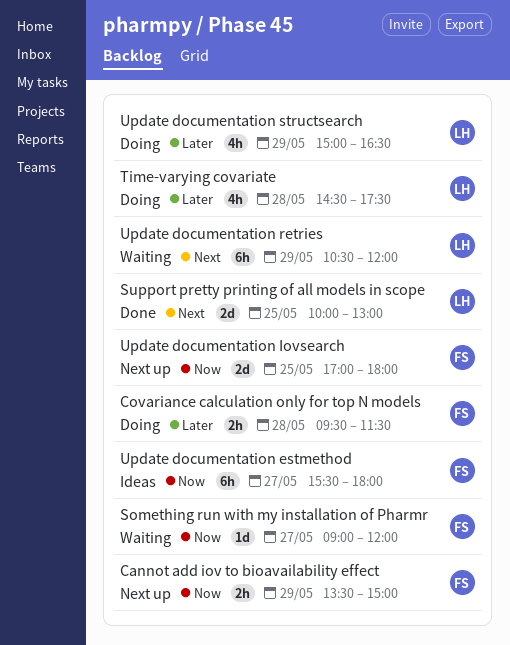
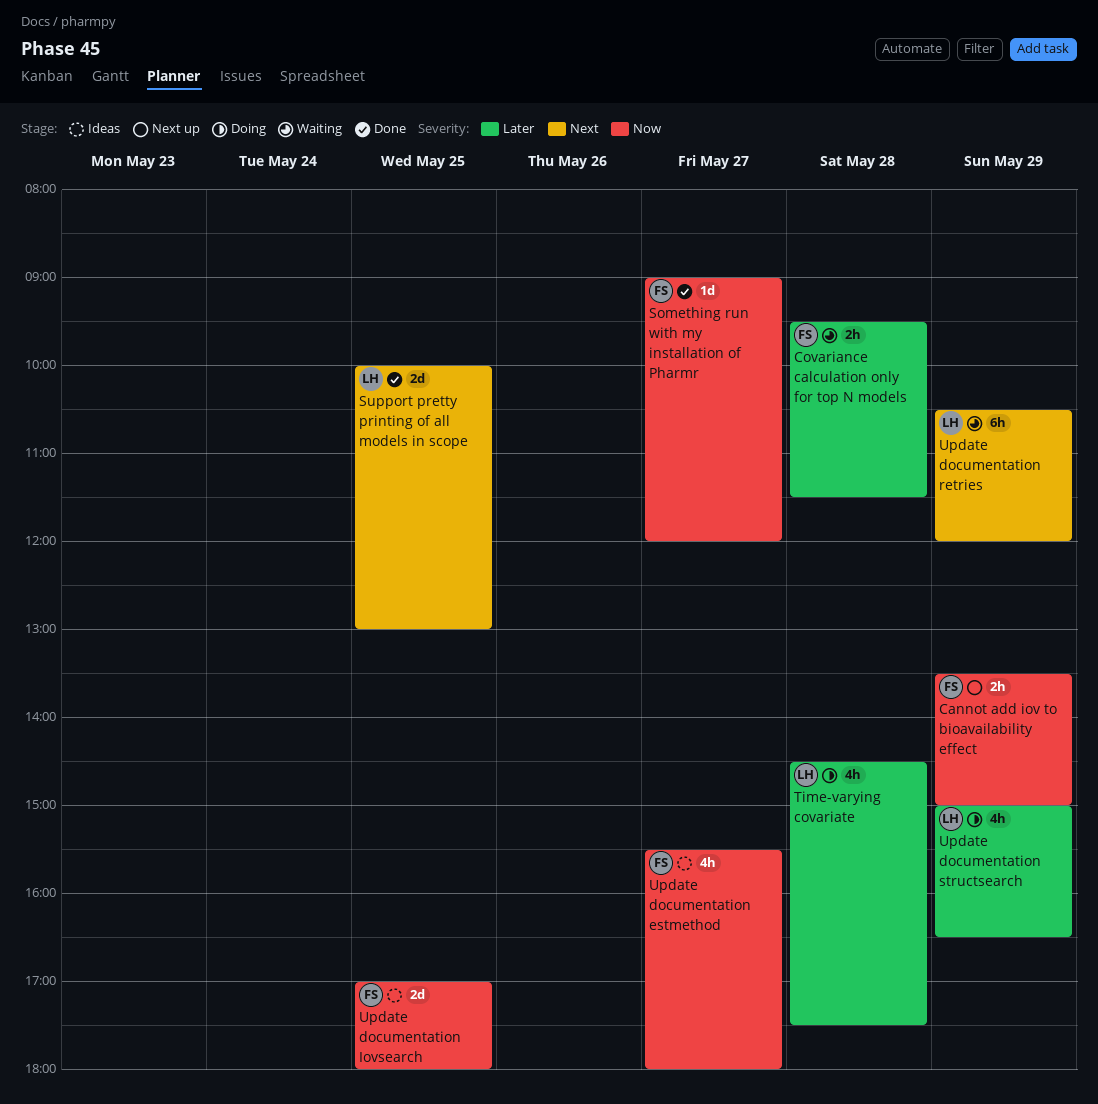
Covariance calculation only for top N models, status: Doing -> Waiting
Something run with my installation of Pharmr, status: Waiting -> Done
Update documentation estmethod, estimate: 6h -> 4h
Update documentation Iovsearch, status: Next up -> Ideas

